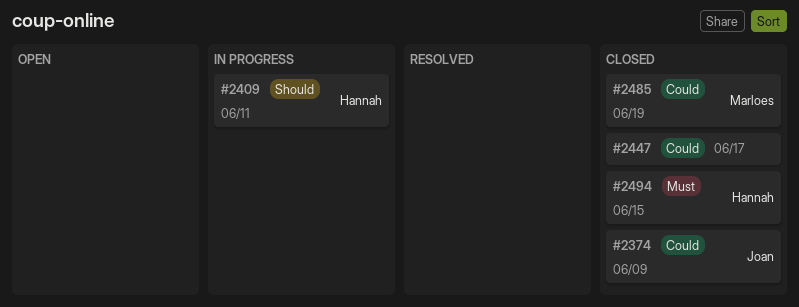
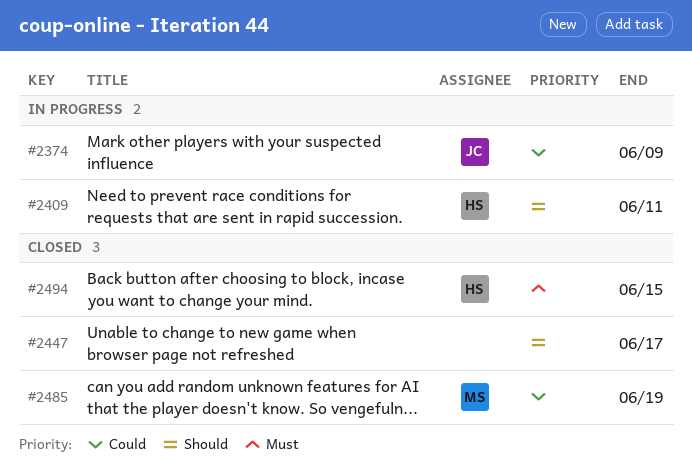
#2374, status: Closed -> In progress
#2447, priority: Could -> Should

